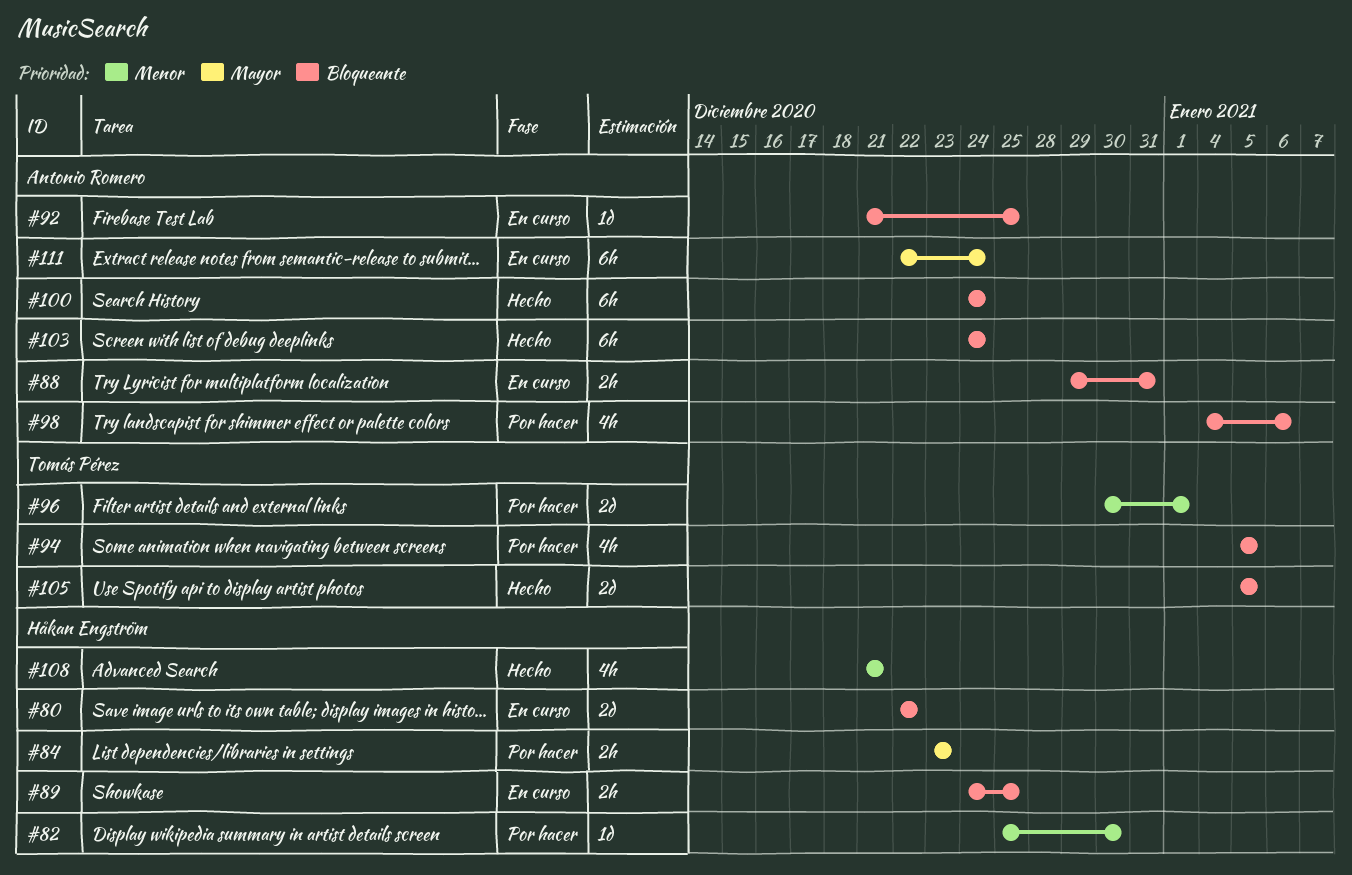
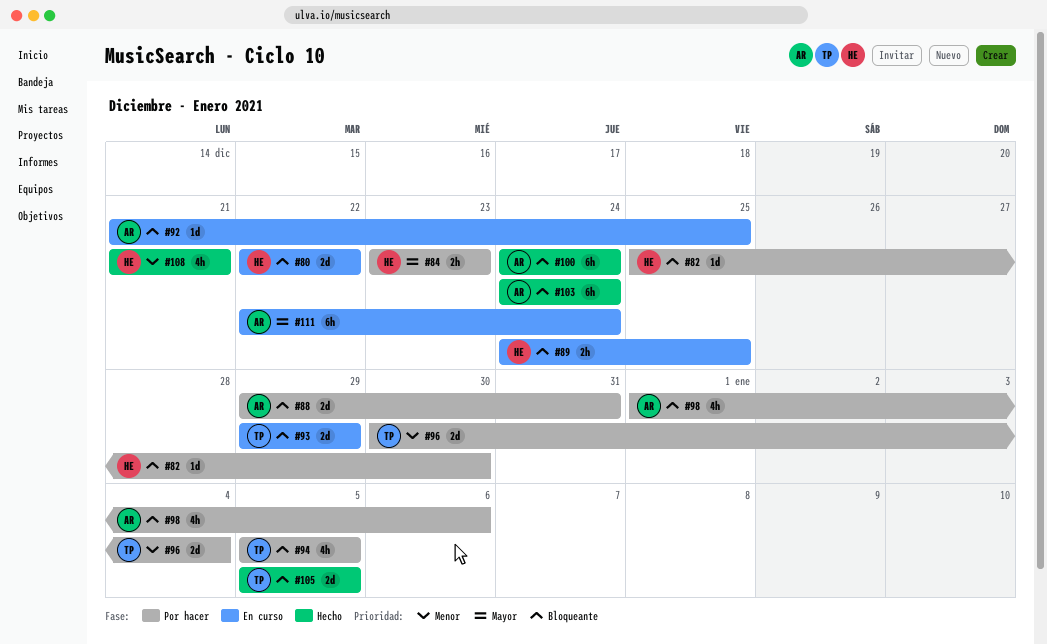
#82, priority: Menor -> Bloqueante
#88, status: En curso -> Por hacer
#88, estimate: 2h -> 2d
#93: none -> present
#96, due: Jan 1 -> Jan 4
#98, start: Jan 4 -> Jan 1

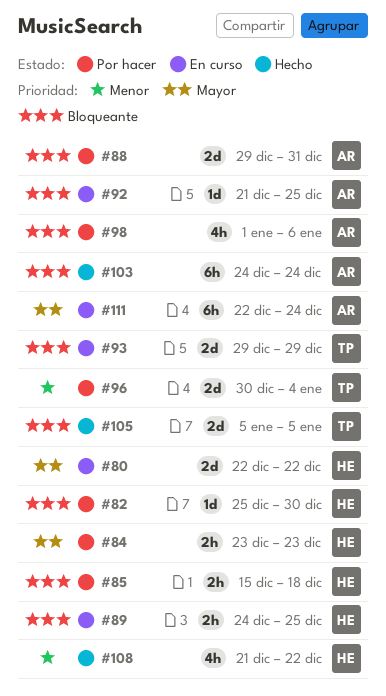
#80, priority: Bloqueante -> Mayor
#85: none -> present
#94: present -> none
#100: present -> none
#108, due: Dec 21 -> Dec 22

